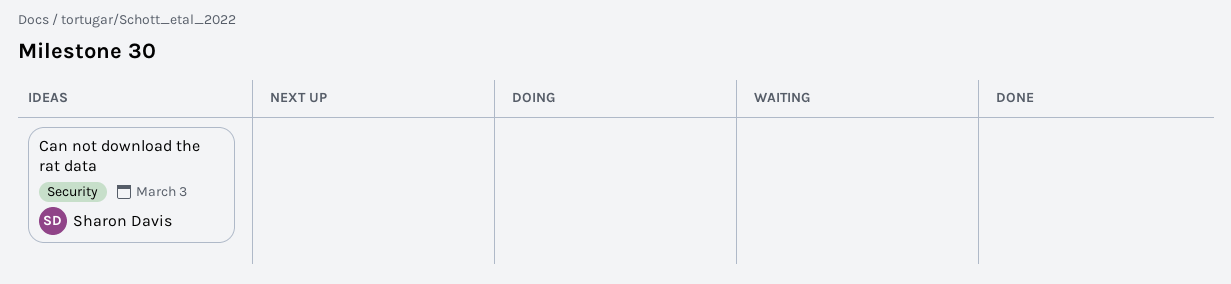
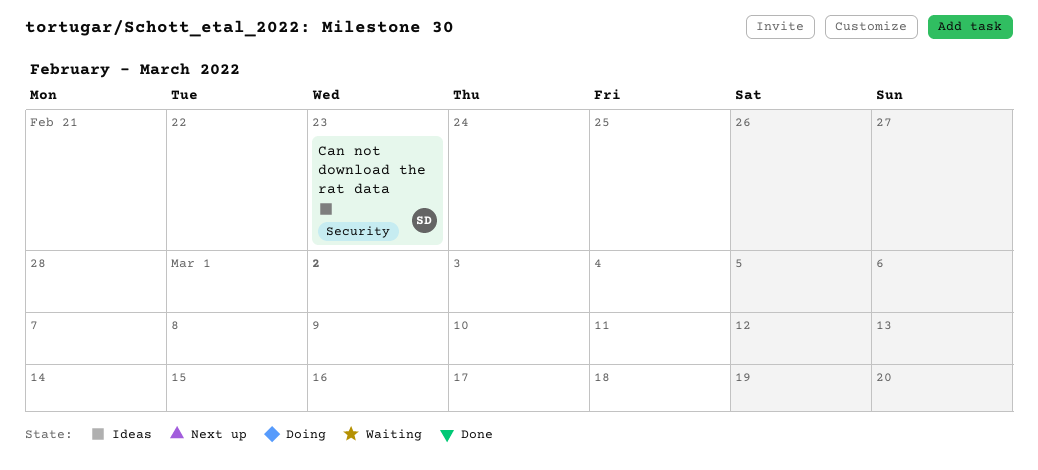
Can not download the rat data, due: Mar 3 -> Feb 23

